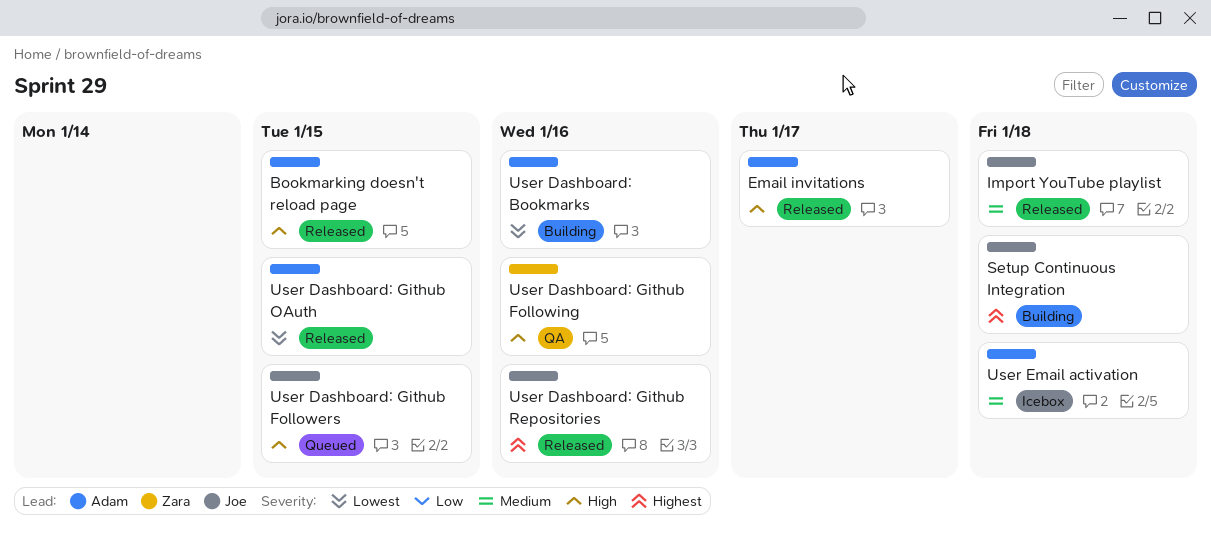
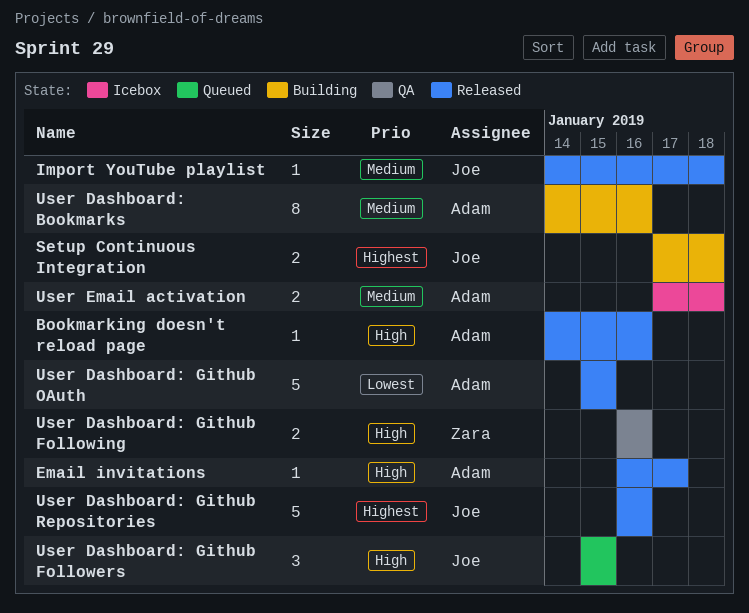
Bookmarking doesn't reload page, due: Jan 15 -> Jan 16
User Dashboard: Bookmarks, priority: Lowest -> Medium

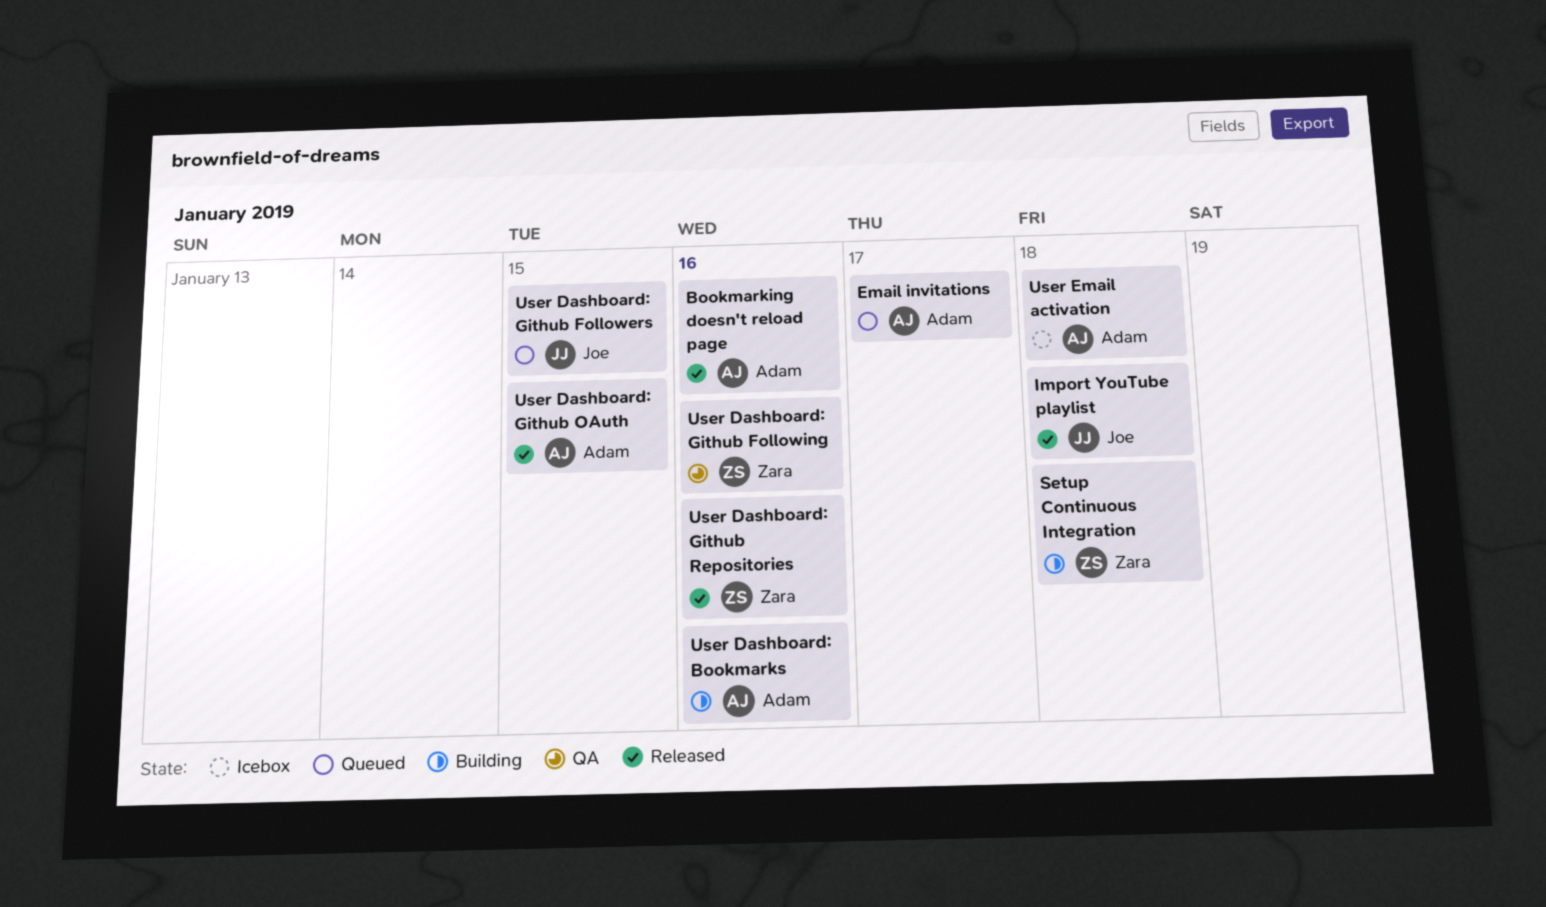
Email invitations, status: Released -> Queued
Setup Continuous Integration, owner: Joe -> Zara
User Dashboard: Github Repositories, owner: Joe -> Zara

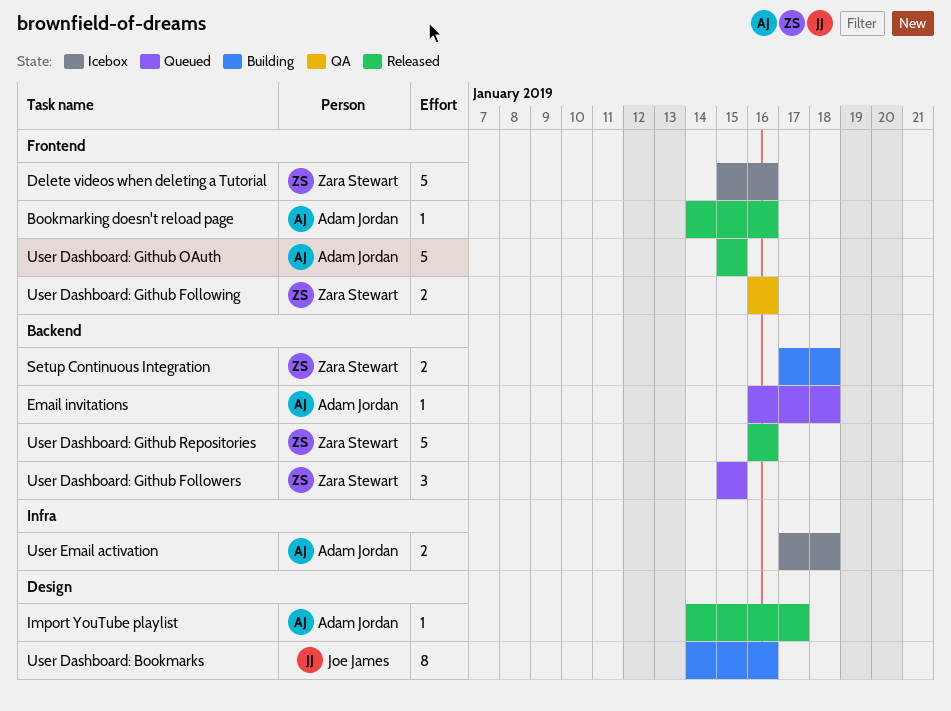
Delete videos when deleting a Tutorial: none -> present
Email invitations, due: Jan 17 -> Jan 18
Import YouTube playlist, owner: Joe James -> Adam Jordan
Import YouTube playlist, due: Jan 18 -> Jan 17
User Dashboard: Bookmarks, owner: Adam Jordan -> Joe James
User Dashboard: Github Followers, owner: Joe James -> Zara Stewart

